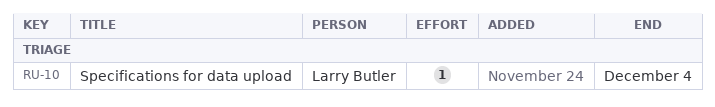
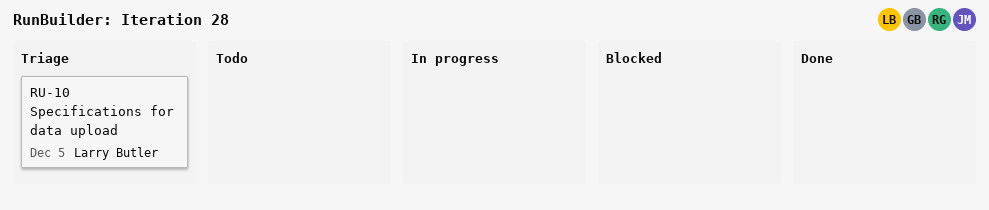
RU-10, due: Dec 4 -> Dec 5

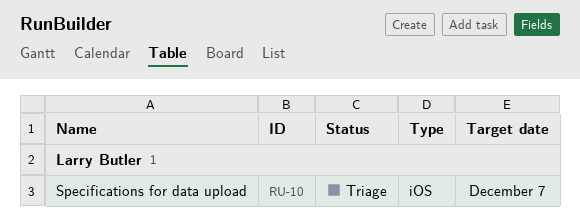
RU-10, due: Dec 5 -> Dec 7

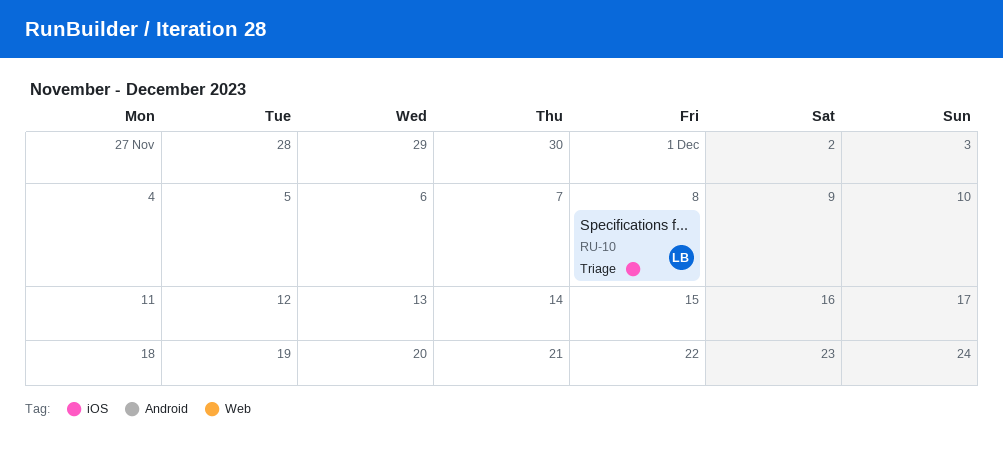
RU-10, due: Dec 7 -> Dec 8

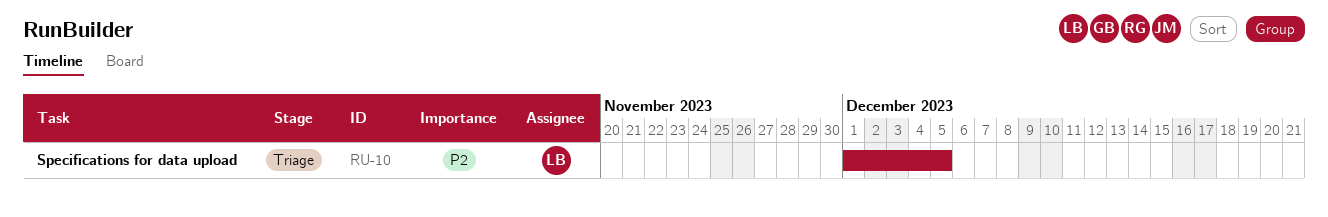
RU-10, due: Dec 8 -> Dec 5

